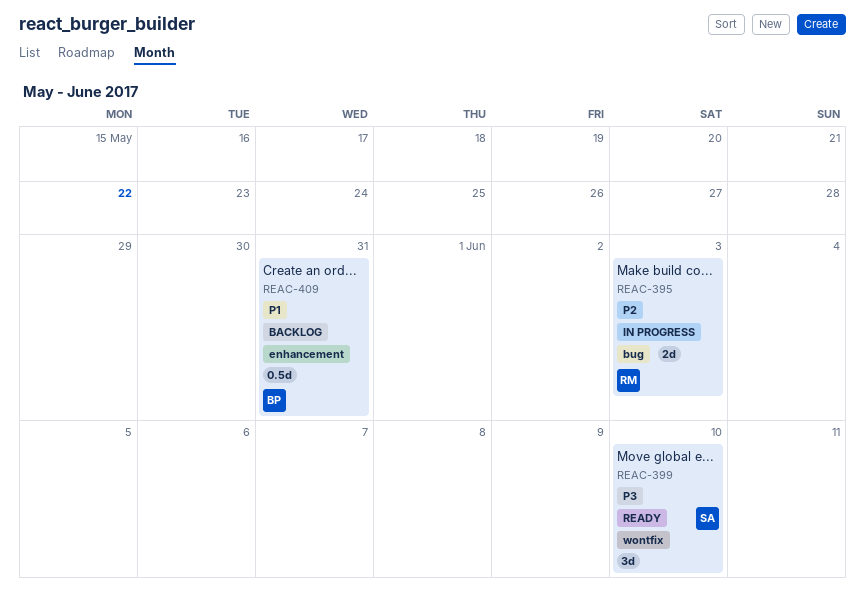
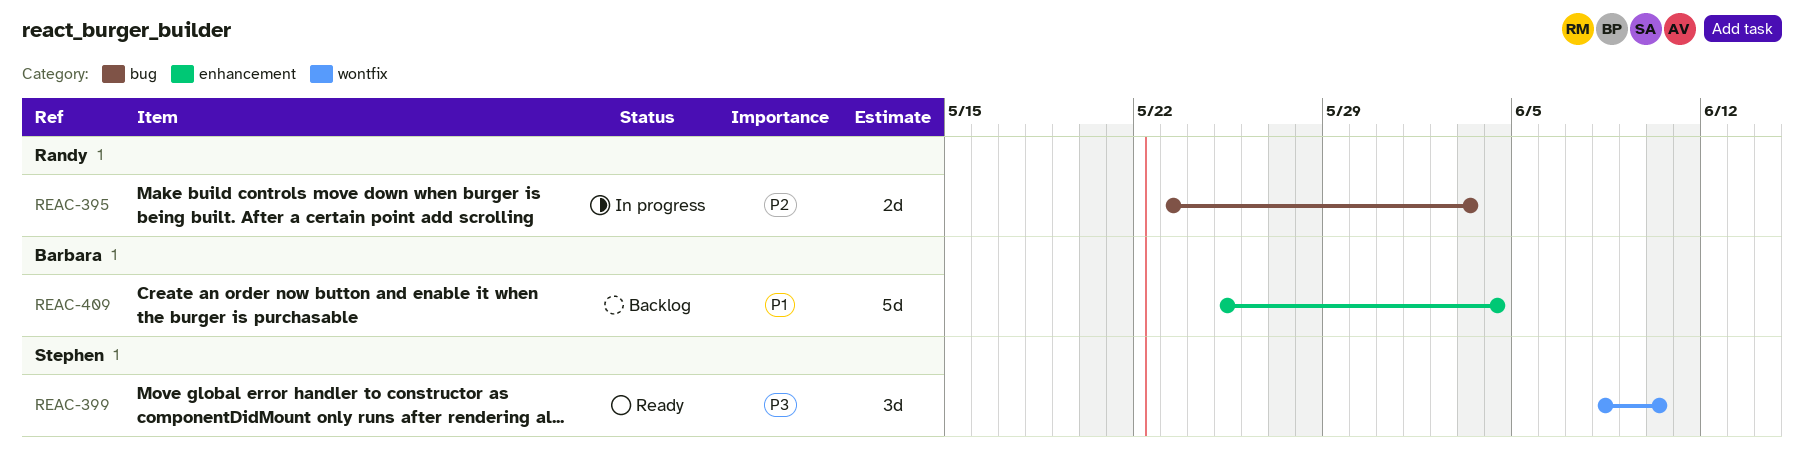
REAC-409, estimate: 0.5d -> 5d
REAC-409, due: May 31 -> Jun 4

